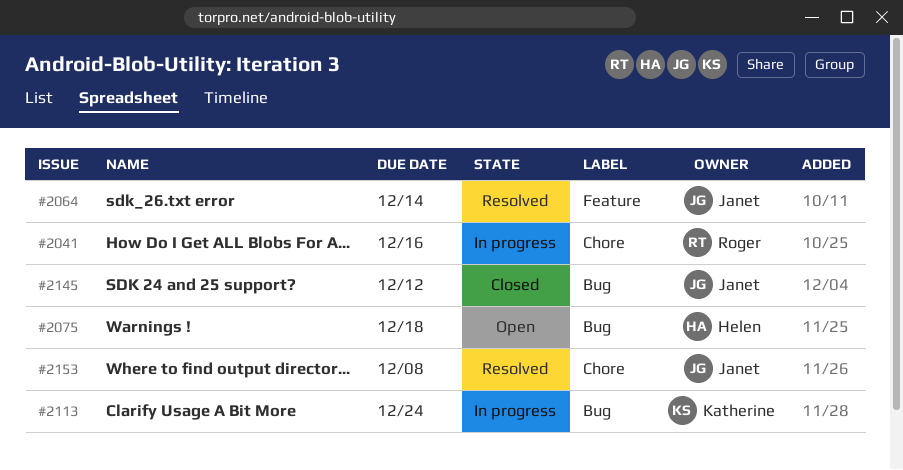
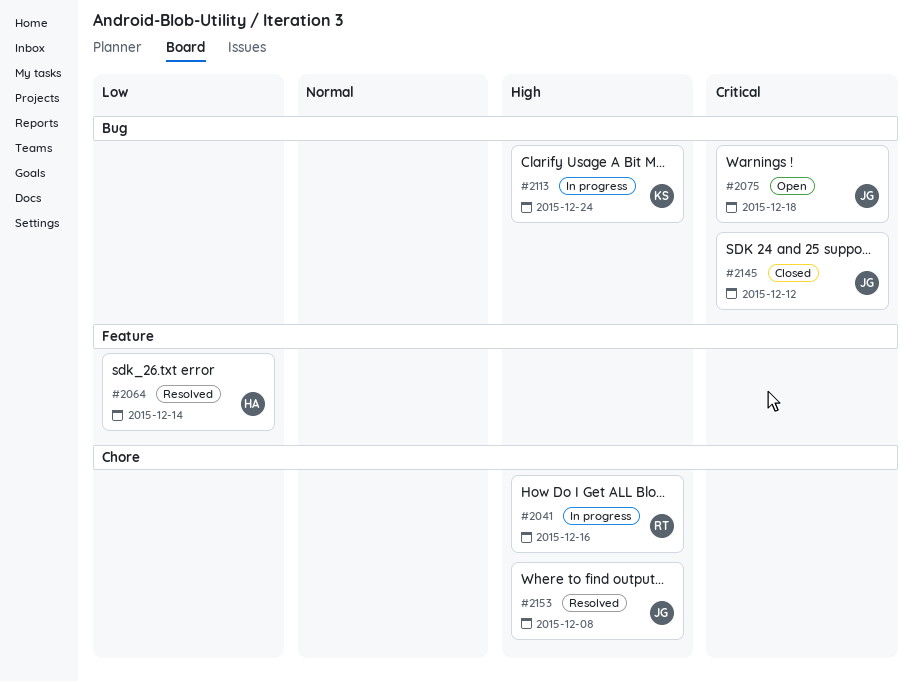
#2064, owner: Janet -> Helen
#2075, owner: Helen -> Janet

